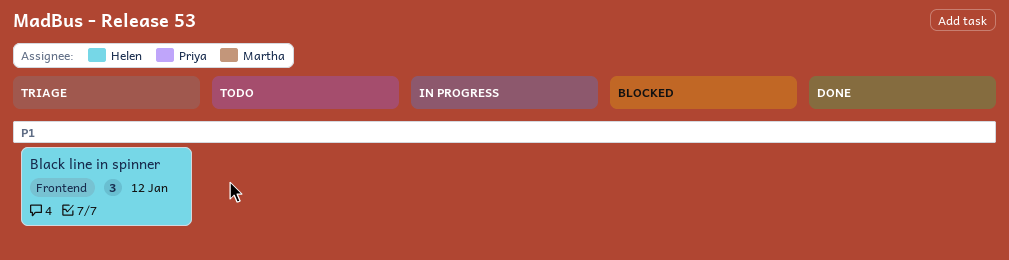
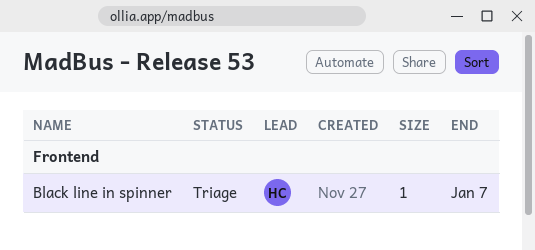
Black line in spinner, estimate: 3 -> 1
Black line in spinner, due: Jan 12 -> Jan 7

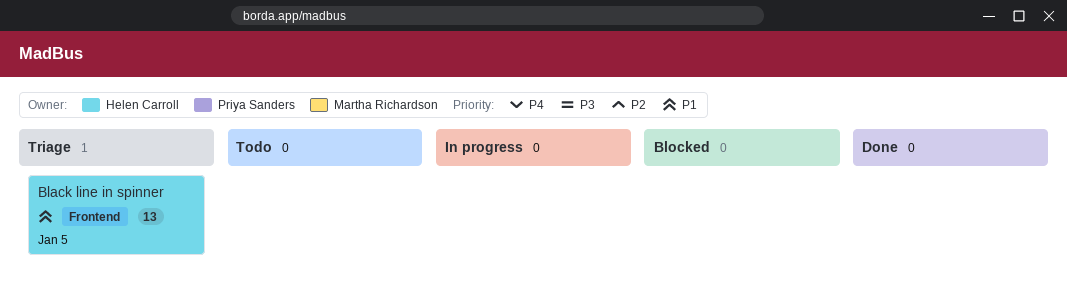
Black line in spinner, estimate: 1 -> 13
Black line in spinner, due: Jan 7 -> Jan 5

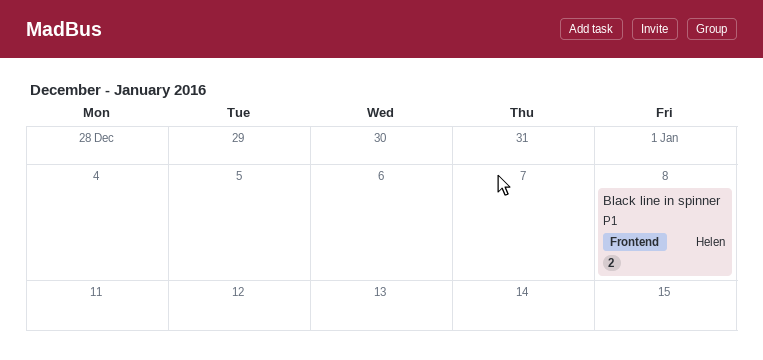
Black line in spinner, estimate: 13 -> 2
Black line in spinner, due: Jan 5 -> Jan 8

